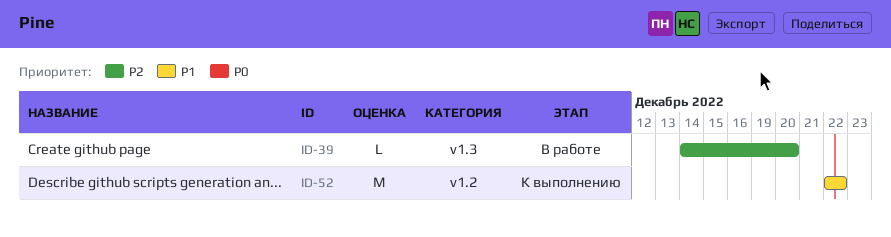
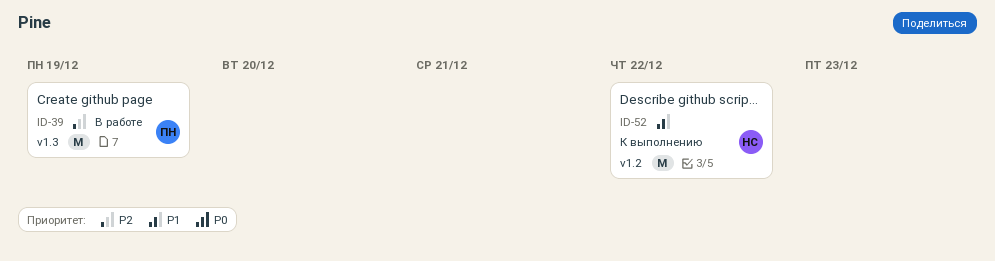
ID-39, estimate: L -> M
ID-39, due: Dec 20 -> Dec 19

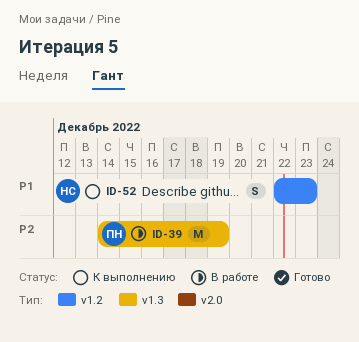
ID-52, estimate: M -> S
ID-52, due: Dec 22 -> Dec 23

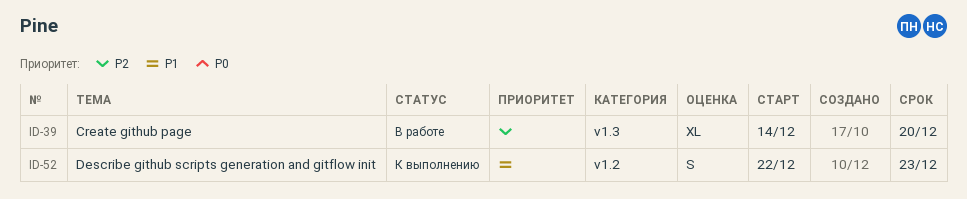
ID-39, estimate: M -> XL
ID-39, due: Dec 19 -> Dec 20

